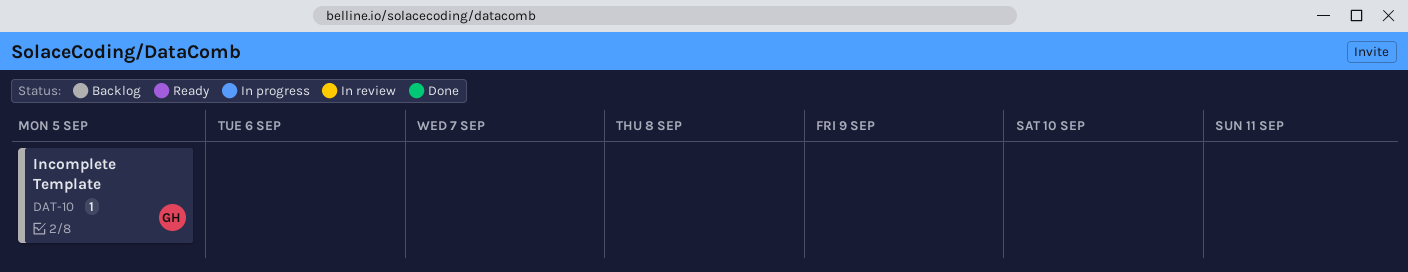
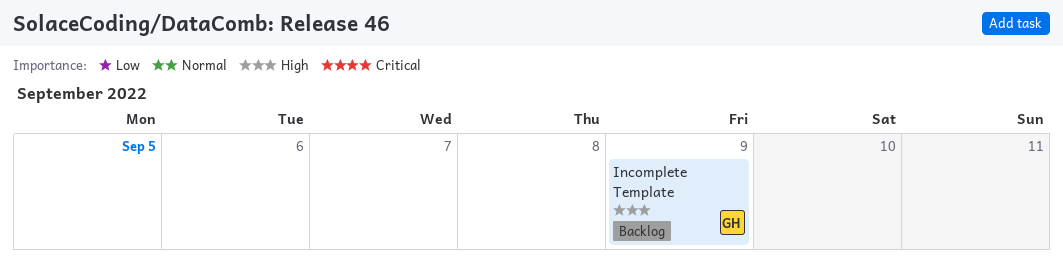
Incomplete Template, due: Sep 5 -> Sep 9

